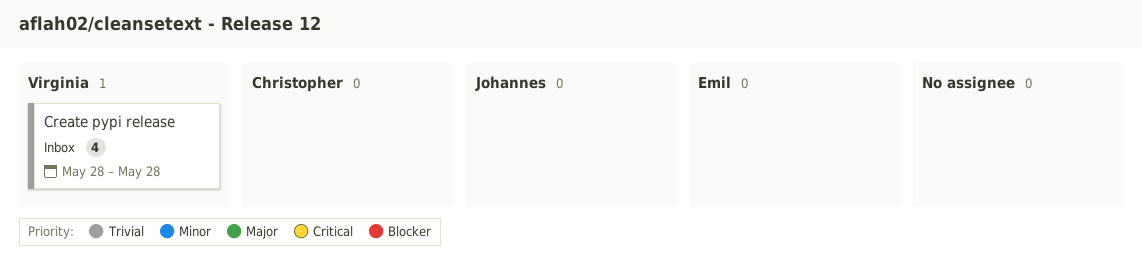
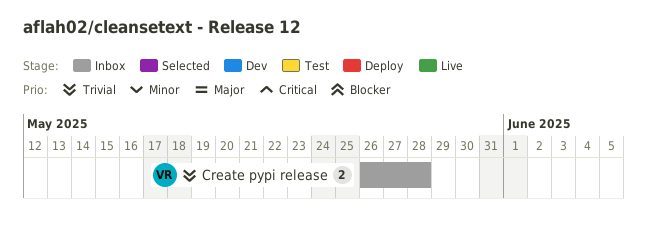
Create pypi release, estimate: 4 -> 2
Create pypi release, start: May 28 -> May 26

